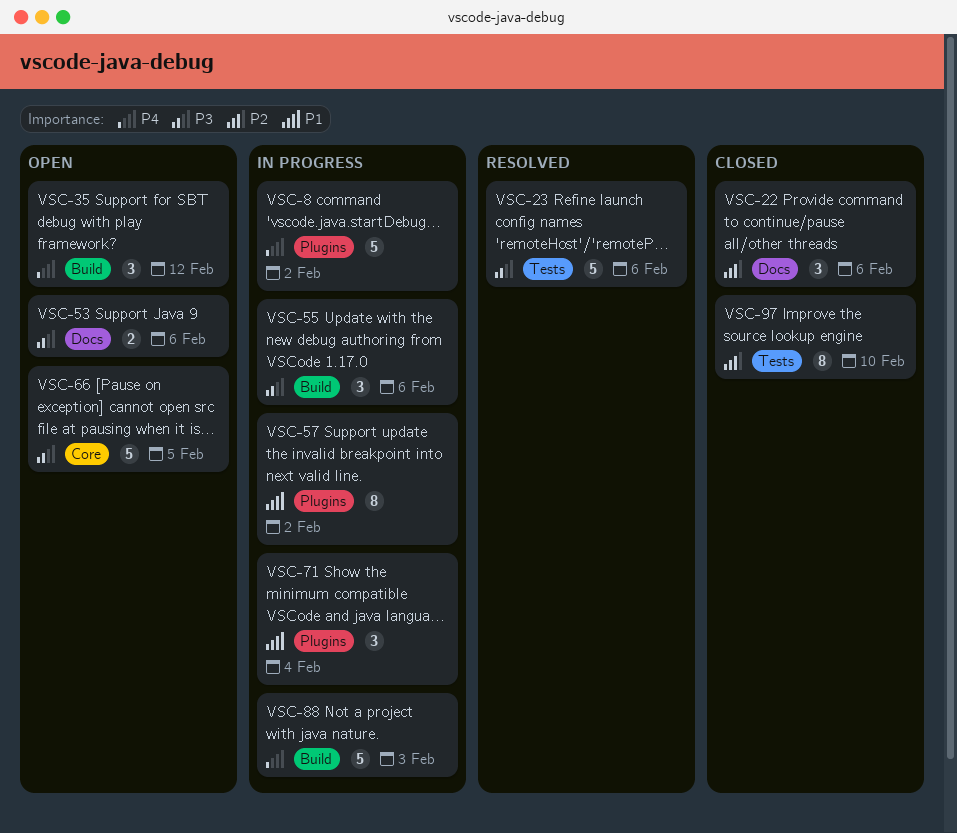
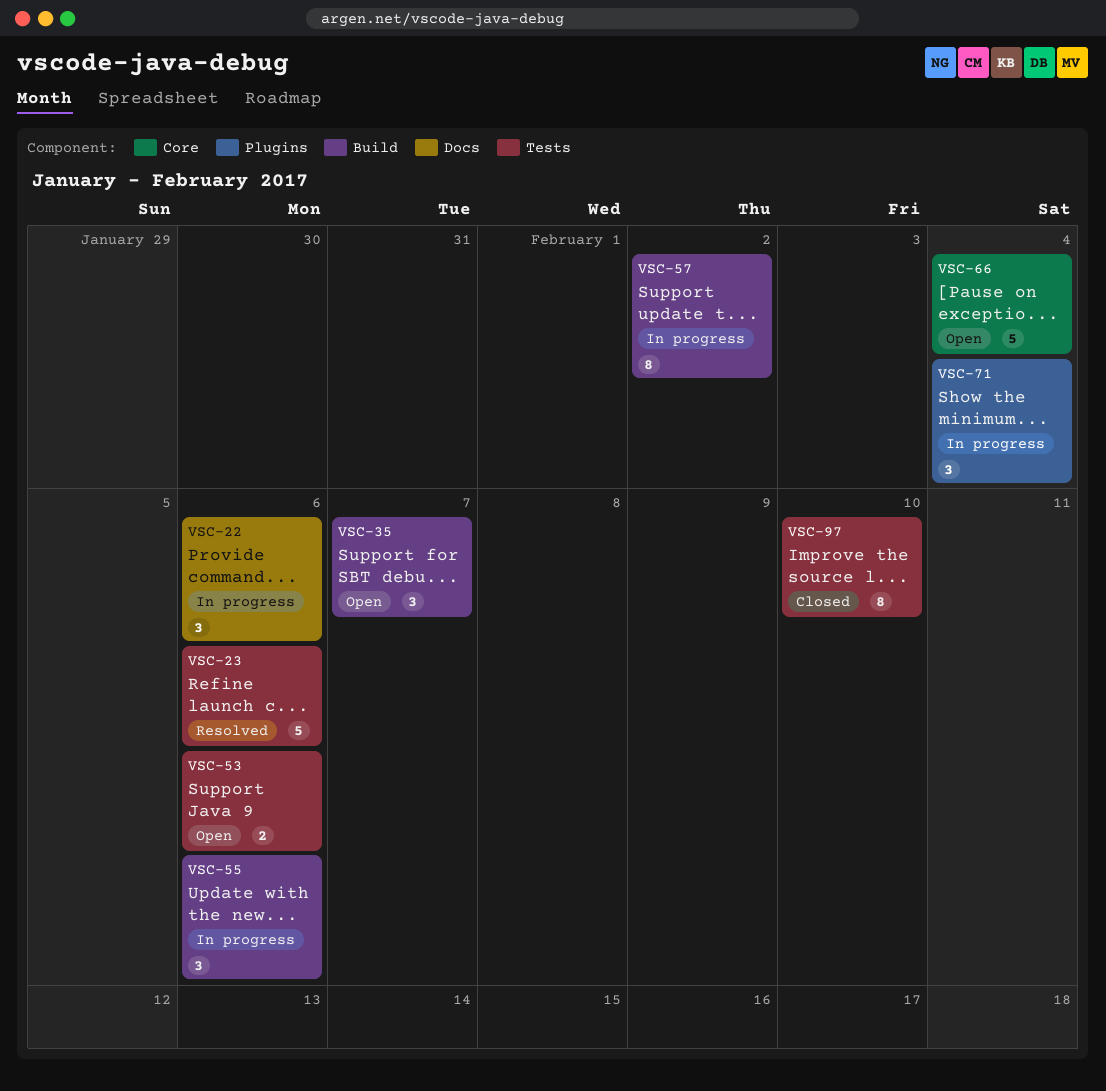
VSC-8: present -> none
VSC-22, status: Closed -> In progress
VSC-35, due: Feb 12 -> Feb 7
VSC-53, label: Docs -> Tests
VSC-57, label: Plugins -> Build
VSC-66, due: Feb 5 -> Feb 4
VSC-88: present -> none

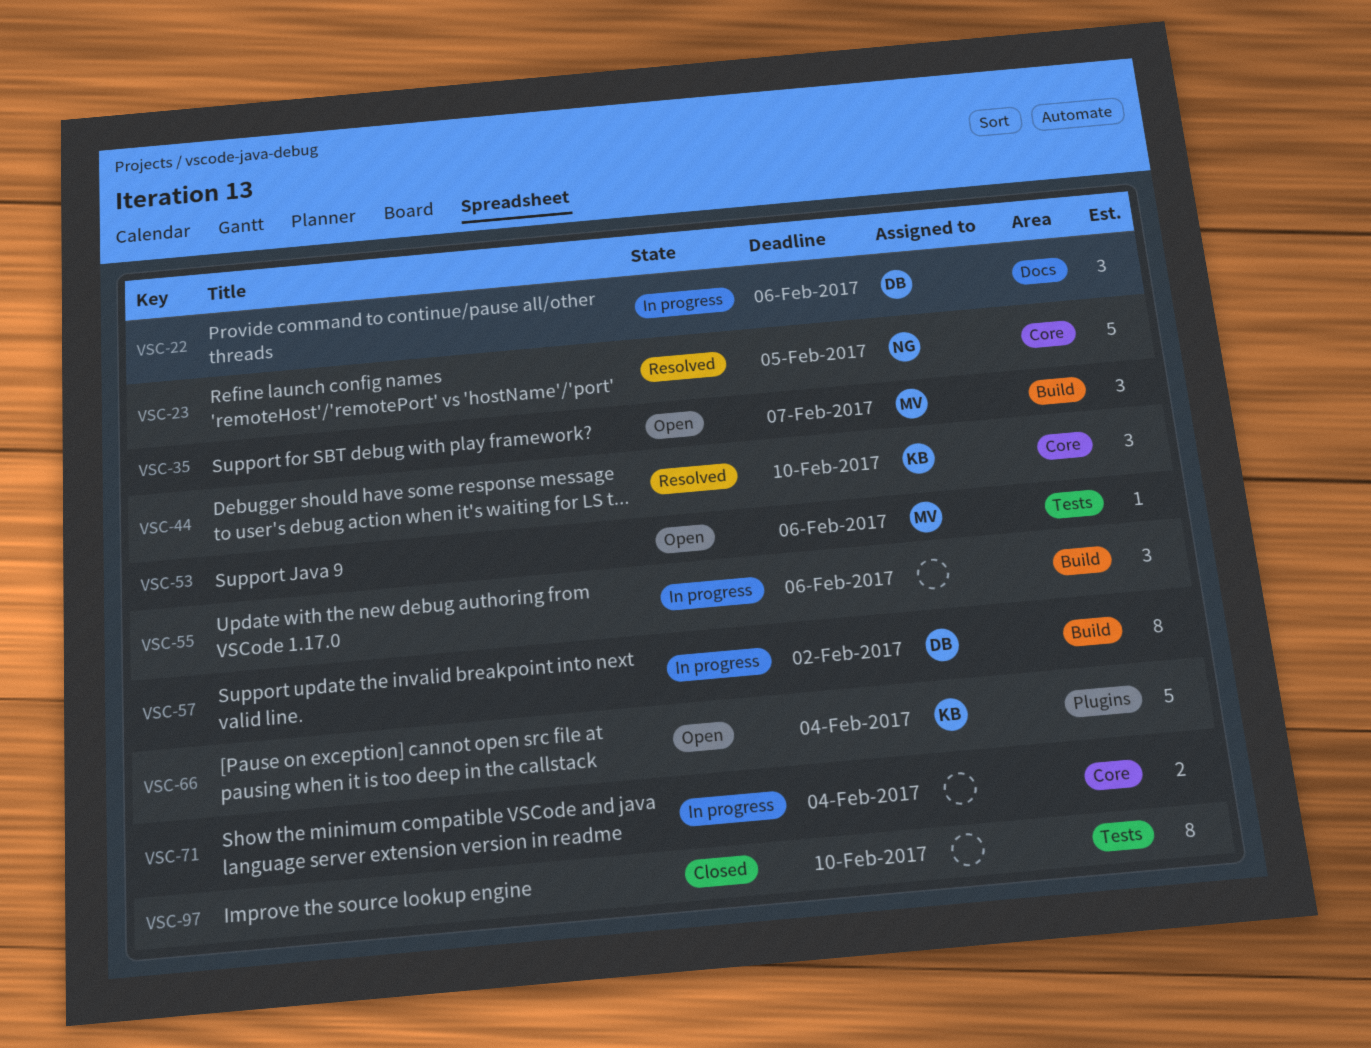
VSC-23, label: Tests -> Core
VSC-23, due: Feb 6 -> Feb 5
VSC-44: none -> present
VSC-53, estimate: 2 -> 1
VSC-66, label: Core -> Plugins
VSC-71, label: Plugins -> Core
VSC-71, estimate: 3 -> 2

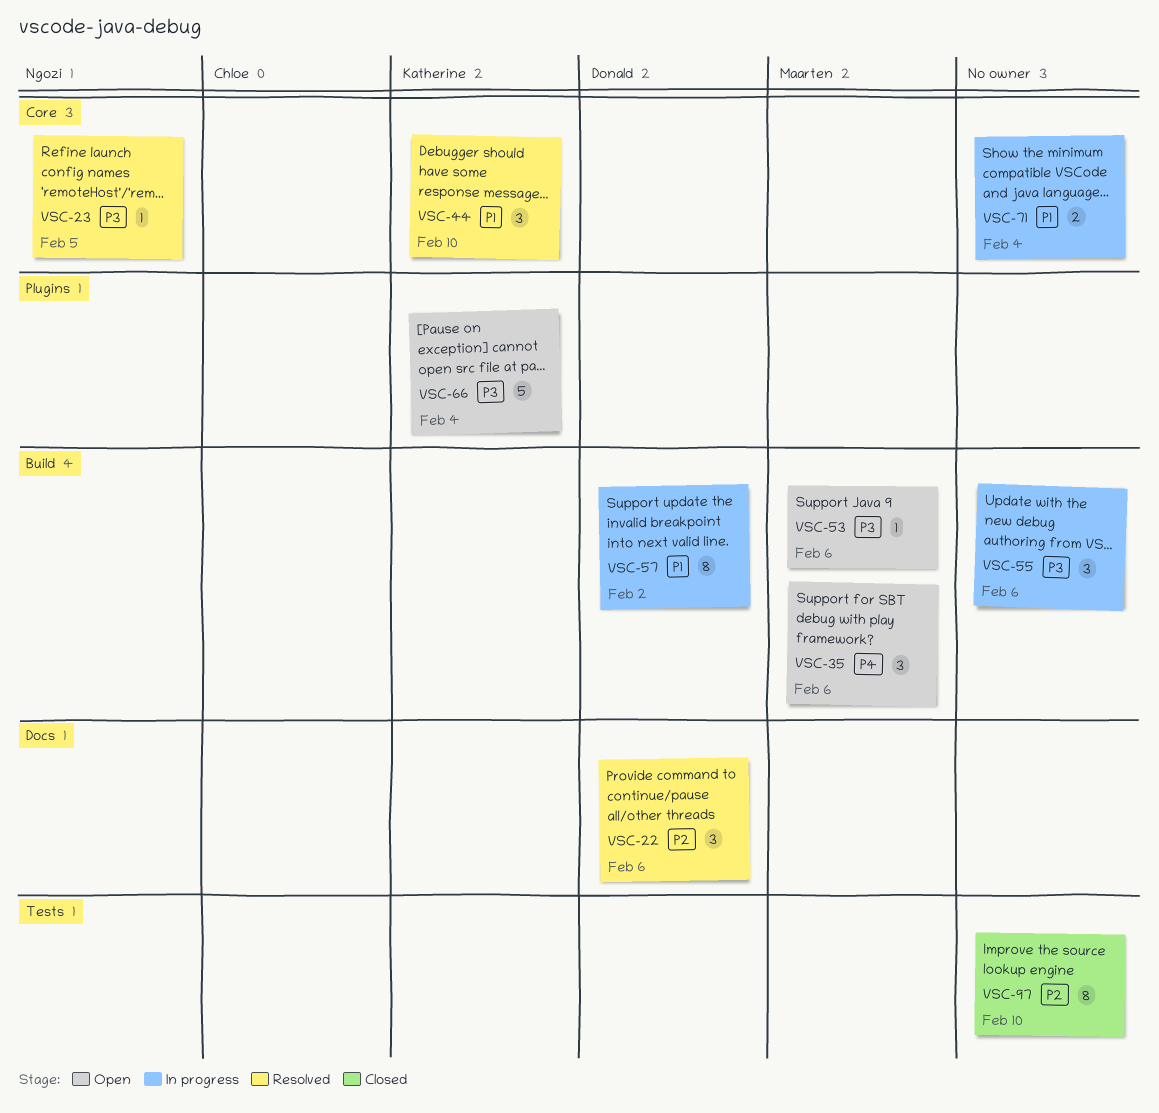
VSC-22, status: In progress -> Resolved
VSC-23, estimate: 5 -> 1
VSC-35, due: Feb 7 -> Feb 6
VSC-53, label: Tests -> Build

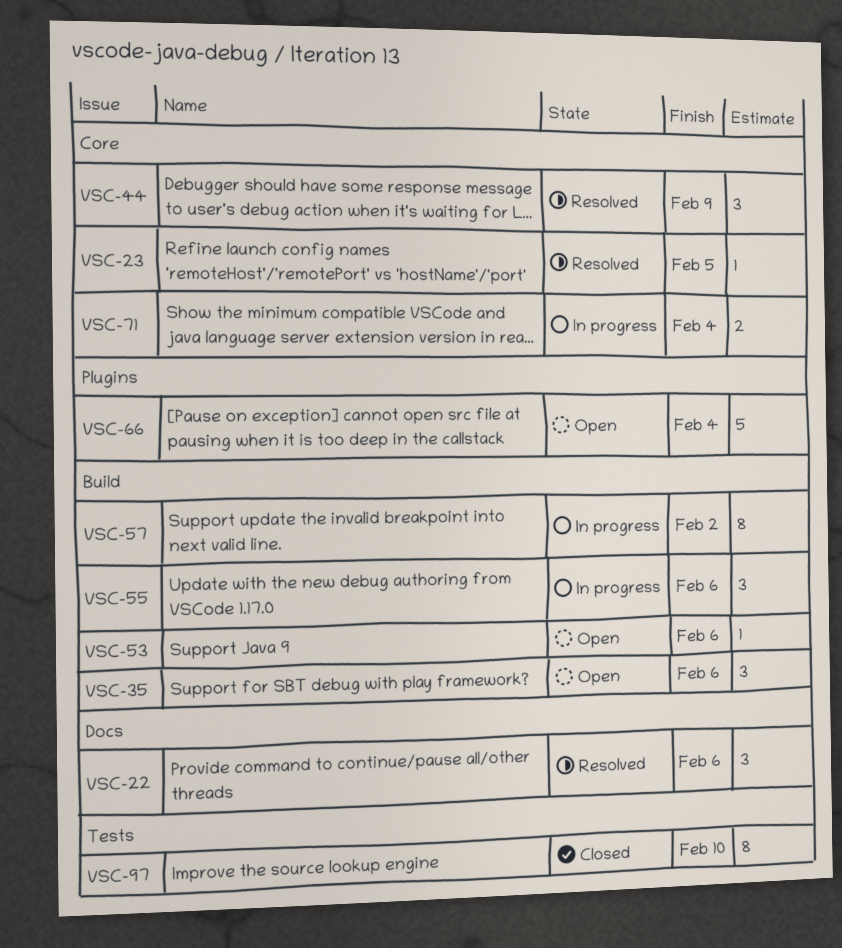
VSC-44, due: Feb 10 -> Feb 9

